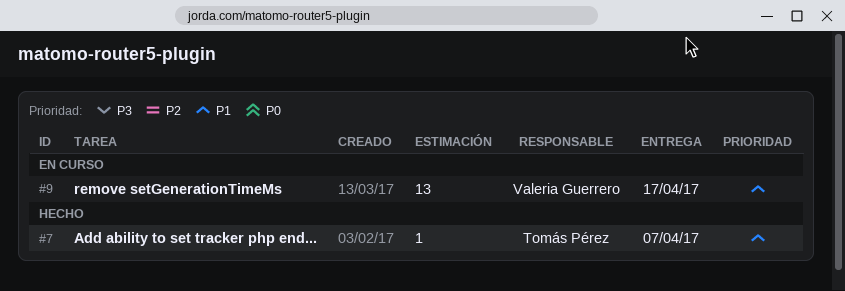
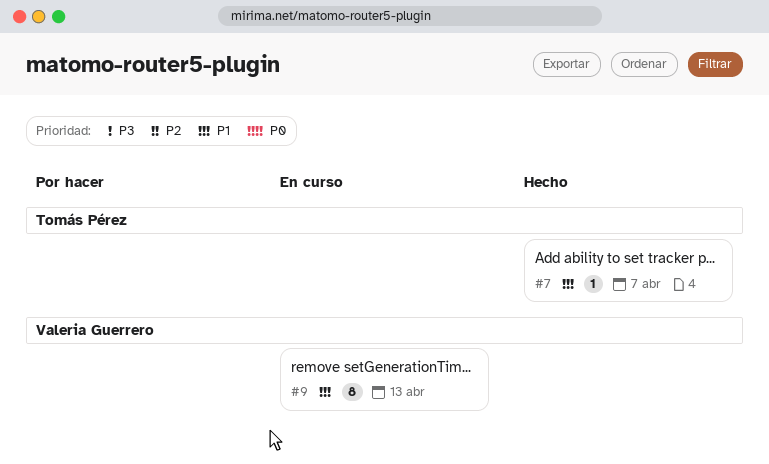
#9, estimate: 13 -> 8
#9, due: Apr 17 -> Apr 13

